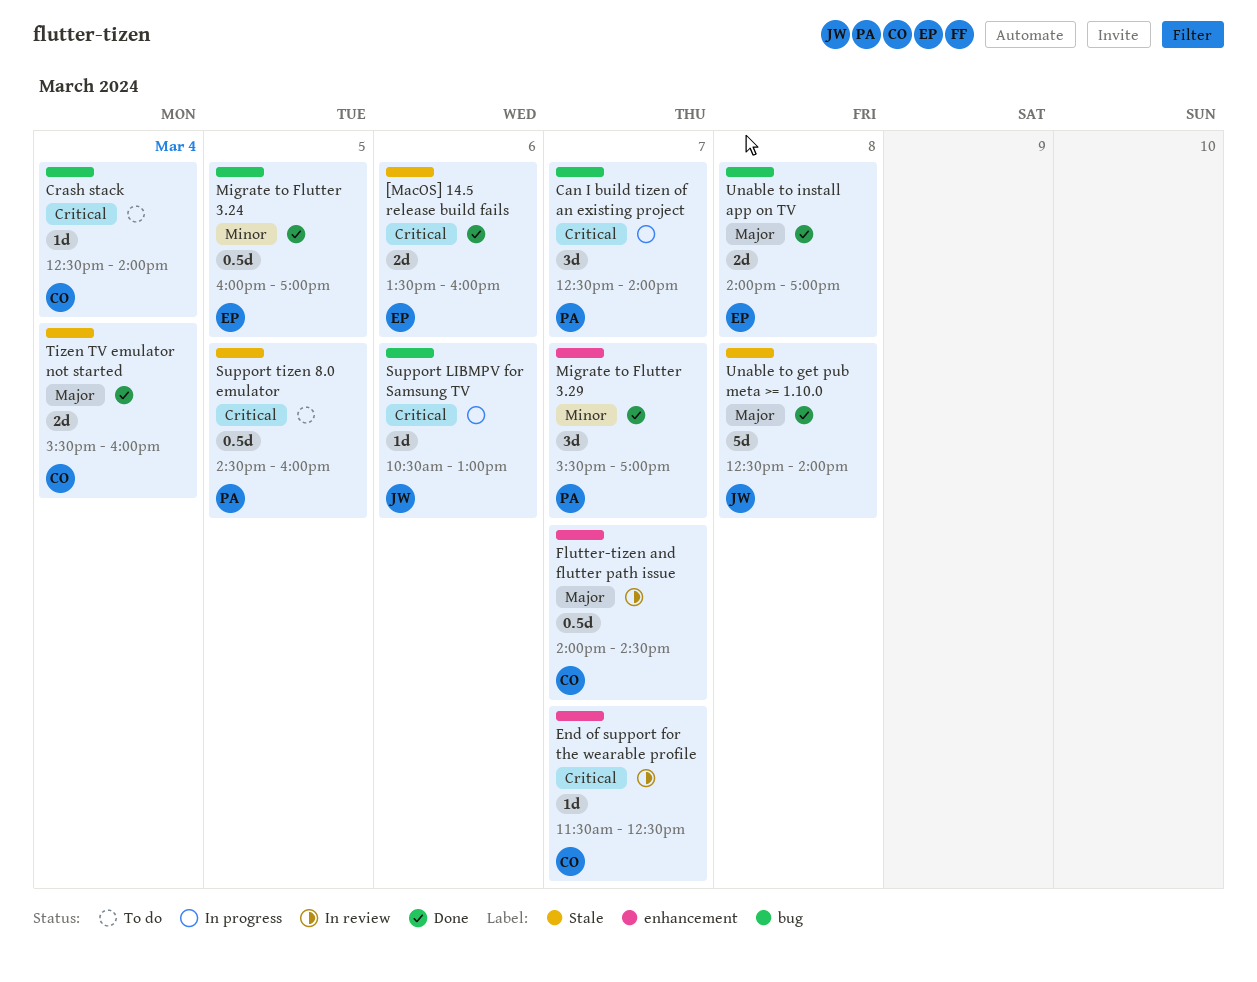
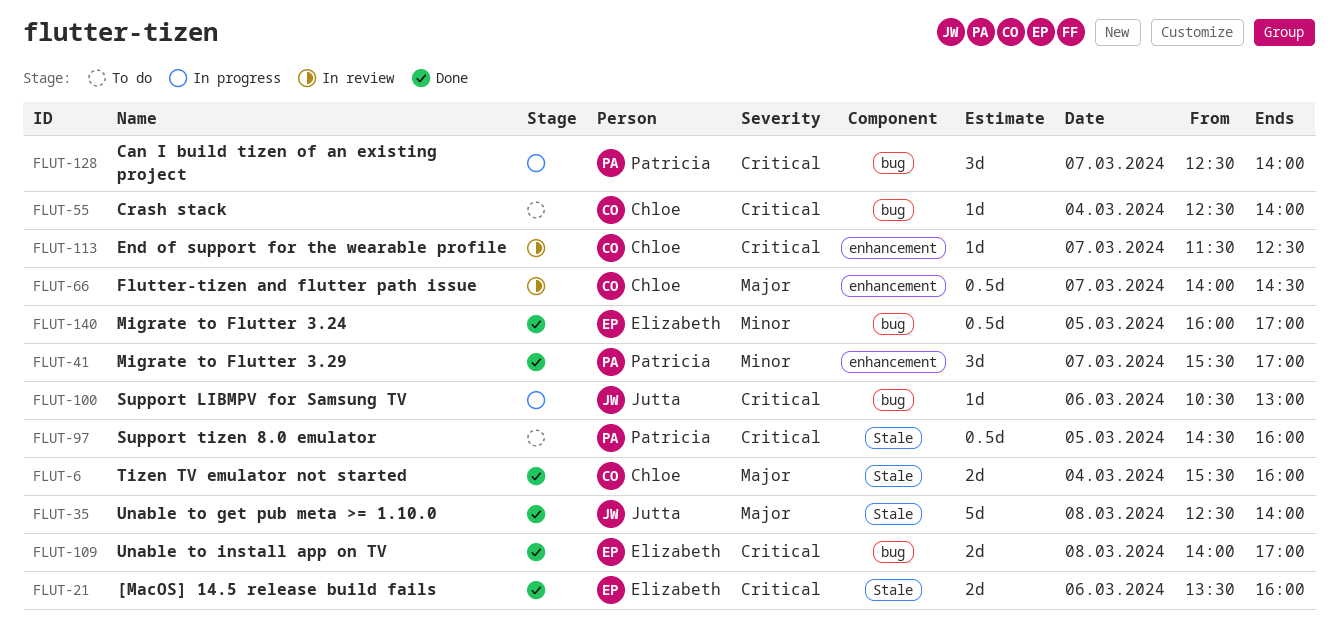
Unable to install app on TV, priority: Major -> Critical

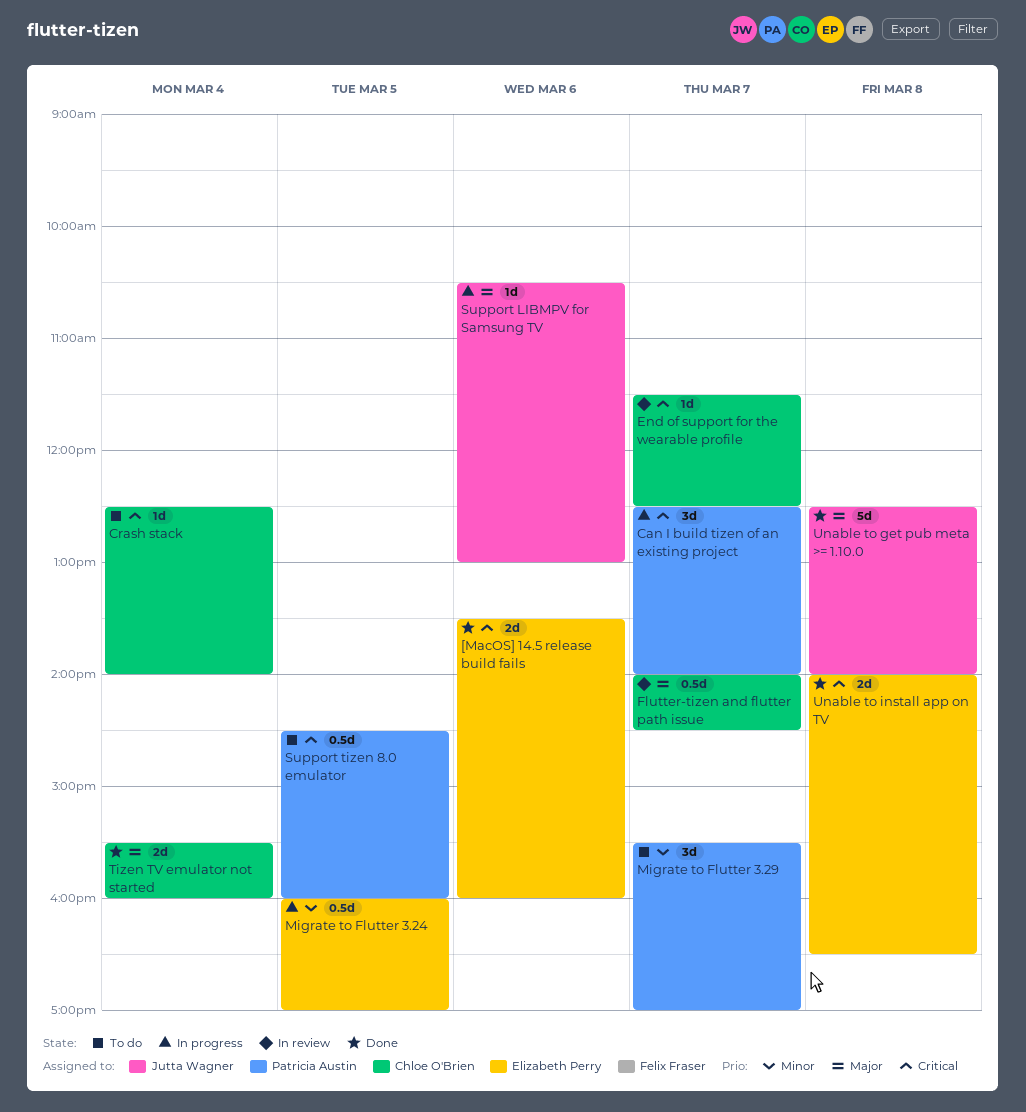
Migrate to Flutter 3.24, status: Done -> In progress
Migrate to Flutter 3.29, status: Done -> To do
Support LIBMPV for Samsung TV, priority: Critical -> Major
Unable to install app on TV, ends: 17:00 -> 16:30

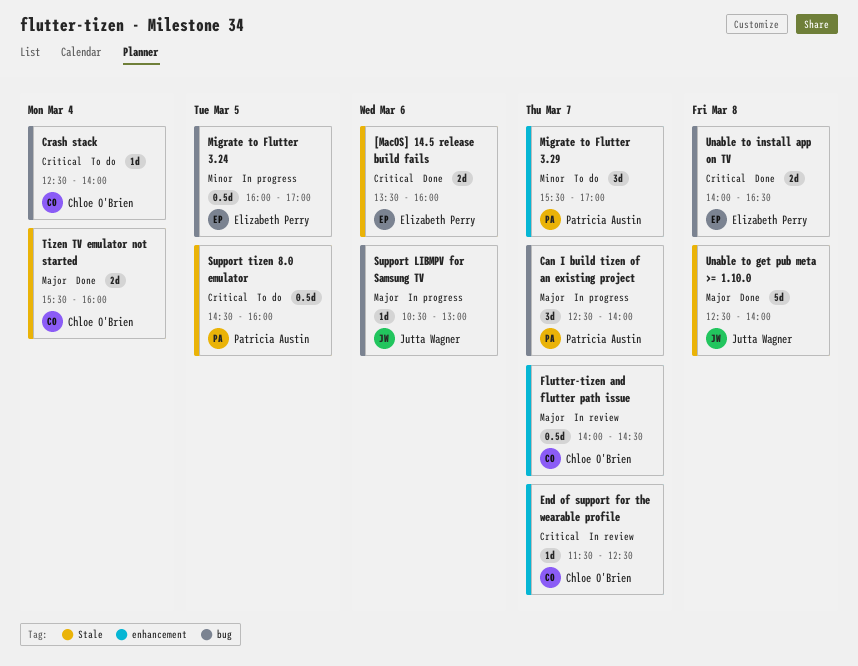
Can I build tizen of an existing project, priority: Critical -> Major

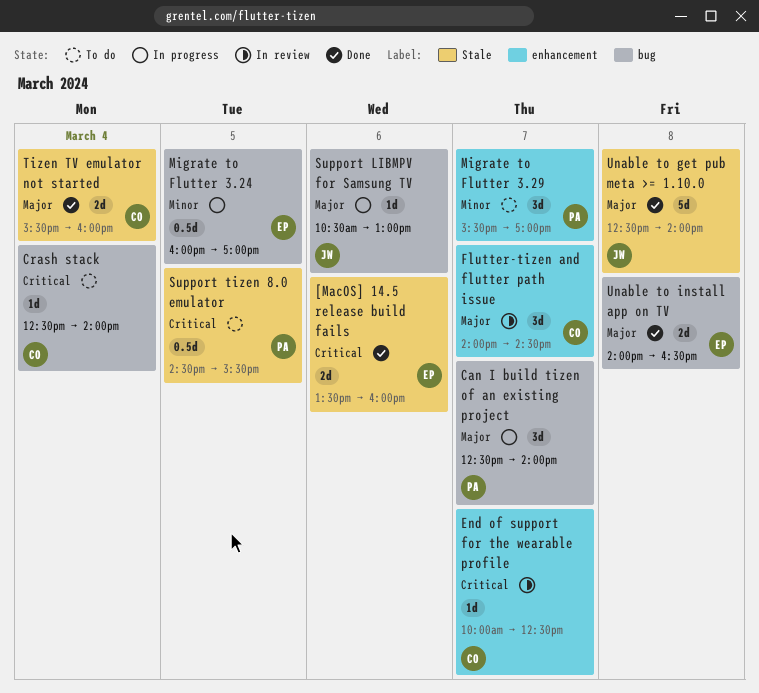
End of support for the wearable profile, begins: 11:30 -> 10:00
Flutter-tizen and flutter path issue, estimate: 0.5d -> 3d
Support tizen 8.0 emulator, ends: 16:00 -> 15:30
Unable to install app on TV, priority: Critical -> Major

